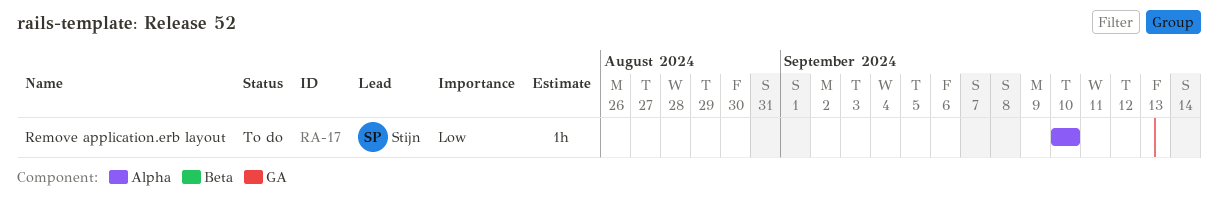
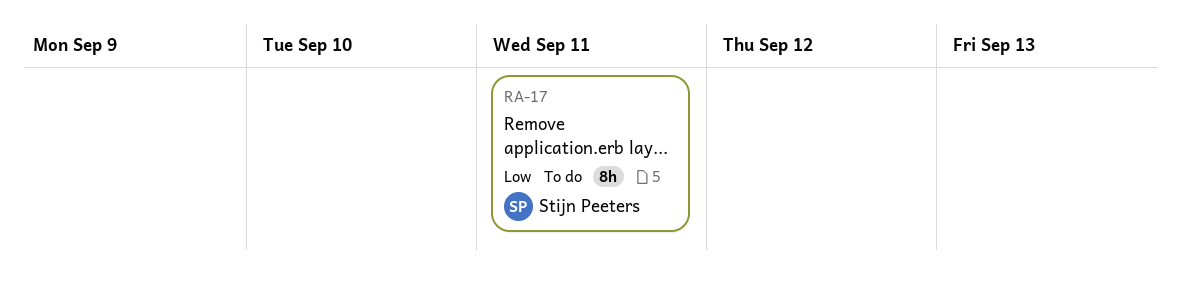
RA-17, estimate: 1h -> 8h
RA-17, due: Sep 10 -> Sep 11

